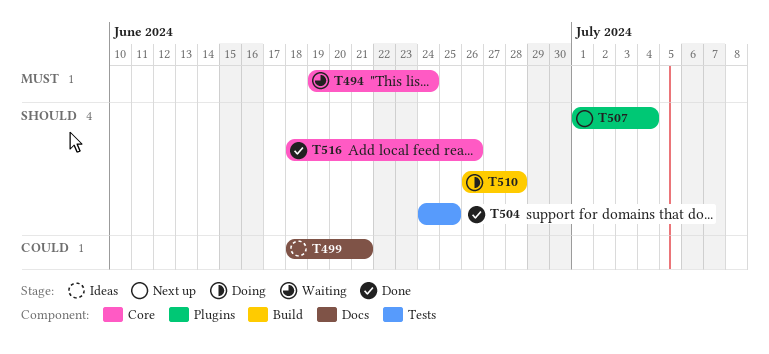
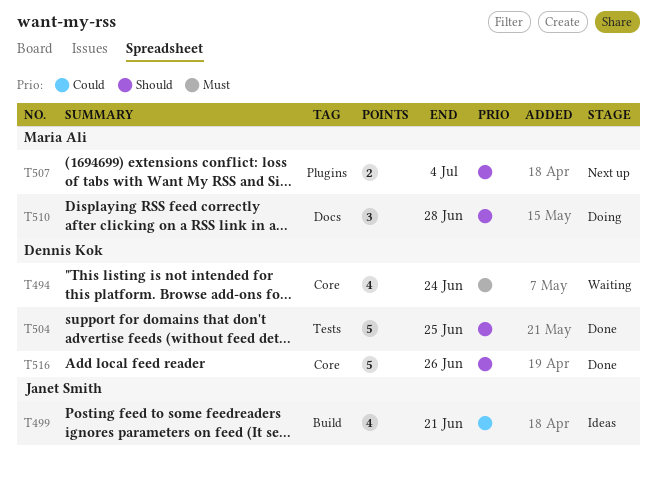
T499, label: Docs -> Build
T510, label: Build -> Docs

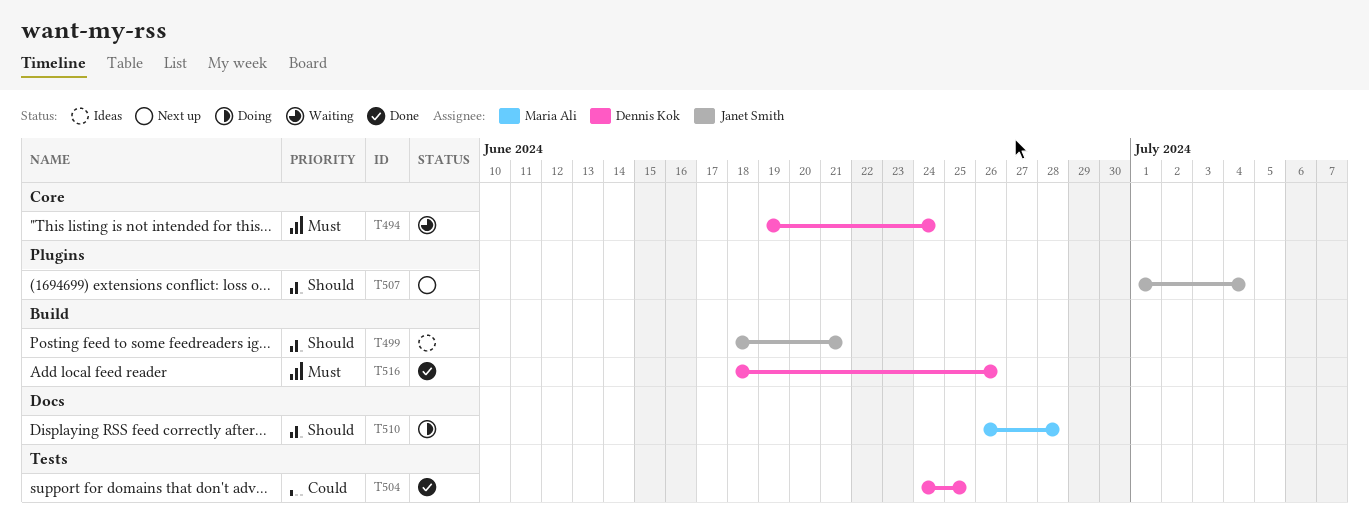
T499, priority: Could -> Should
T504, priority: Should -> Could
T507, owner: Maria Ali -> Janet Smith
T516, priority: Should -> Must
T516, label: Core -> Build

